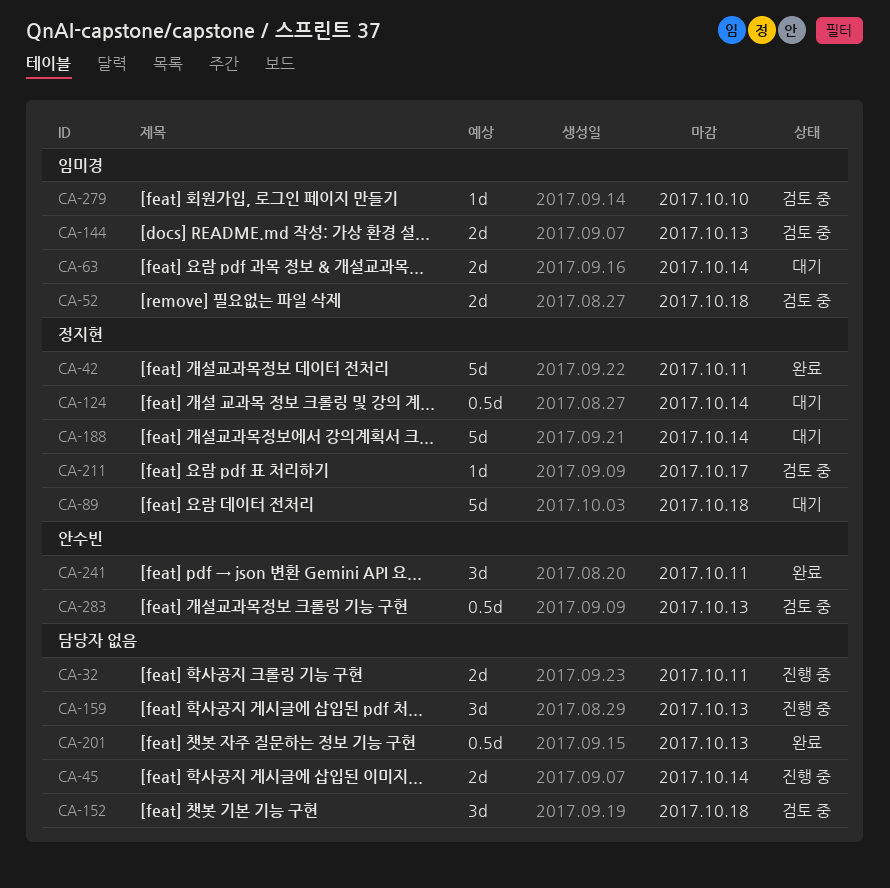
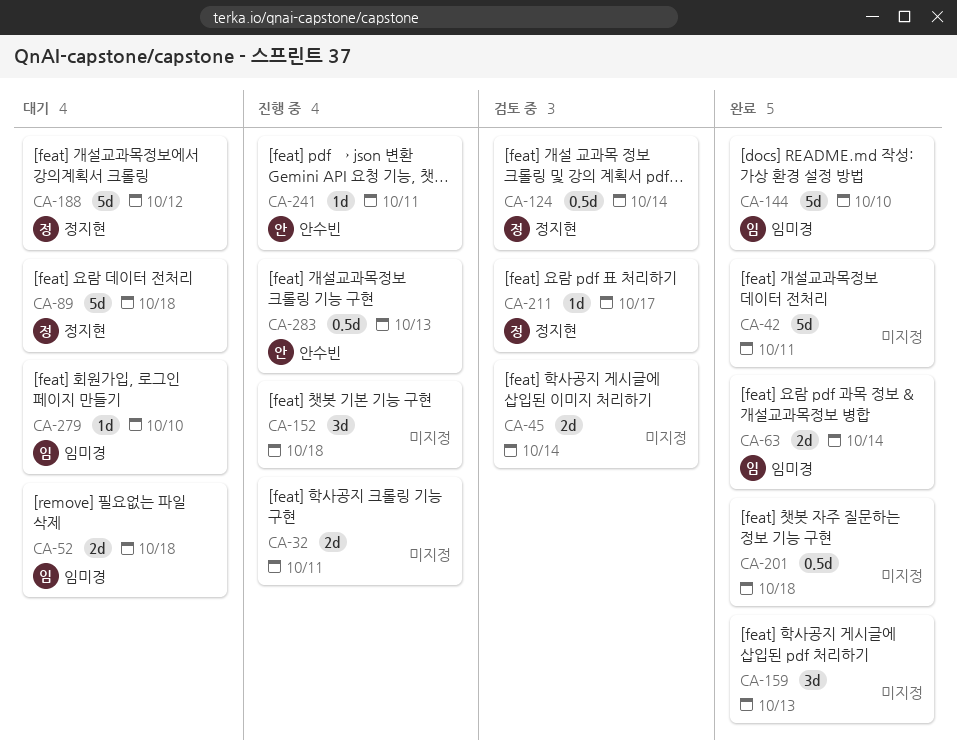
CA-42, owner: 정지현 -> none
CA-45, status: 진행 중 -> 검토 중
CA-52, status: 검토 중 -> 대기
CA-63, status: 대기 -> 완료
CA-124, status: 대기 -> 검토 중
CA-144, status: 검토 중 -> 완료
CA-144, estimate: 2d -> 5d
CA-144, due: Oct 13 -> Oct 10
CA-152, status: 검토 중 -> 진행 중
CA-159, status: 진행 중 -> 완료
CA-188, due: Oct 14 -> Oct 12
CA-201, due: Oct 13 -> Oct 18
CA-241, status: 완료 -> 진행 중
CA-241, estimate: 3d -> 1d
CA-279, status: 검토 중 -> 대기
CA-283, status: 검토 중 -> 진행 중

